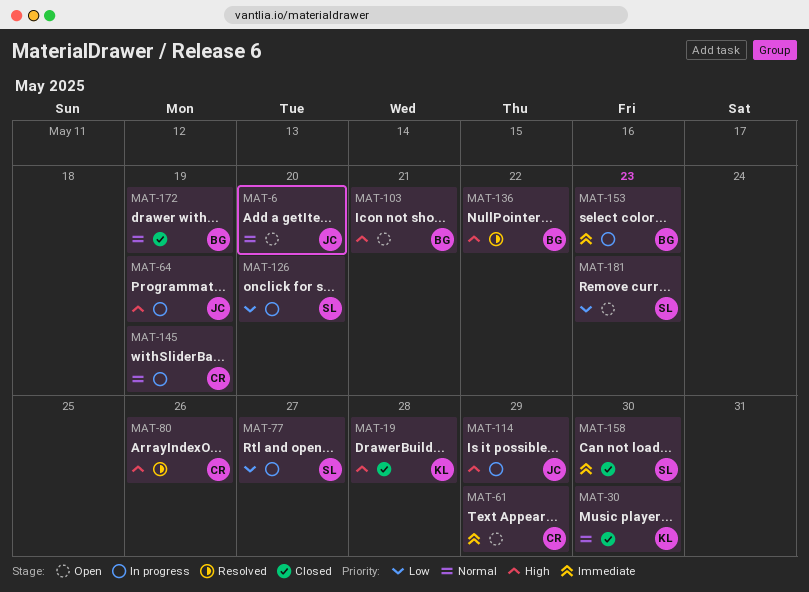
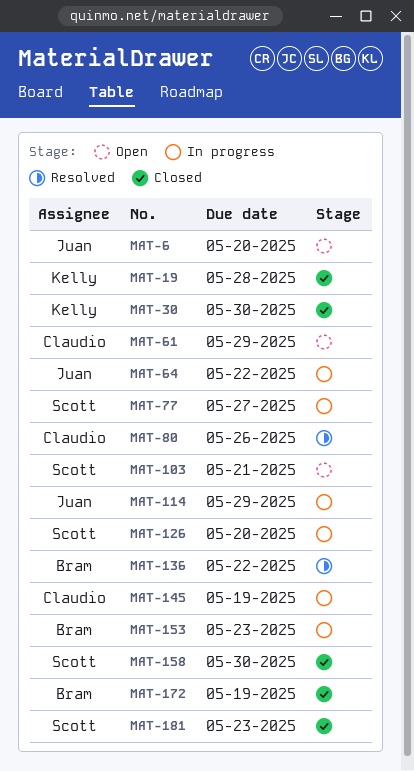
MAT-64, due: May 19 -> May 22
MAT-103, owner: Bram -> Scott
MAT-181, status: Open -> Closed

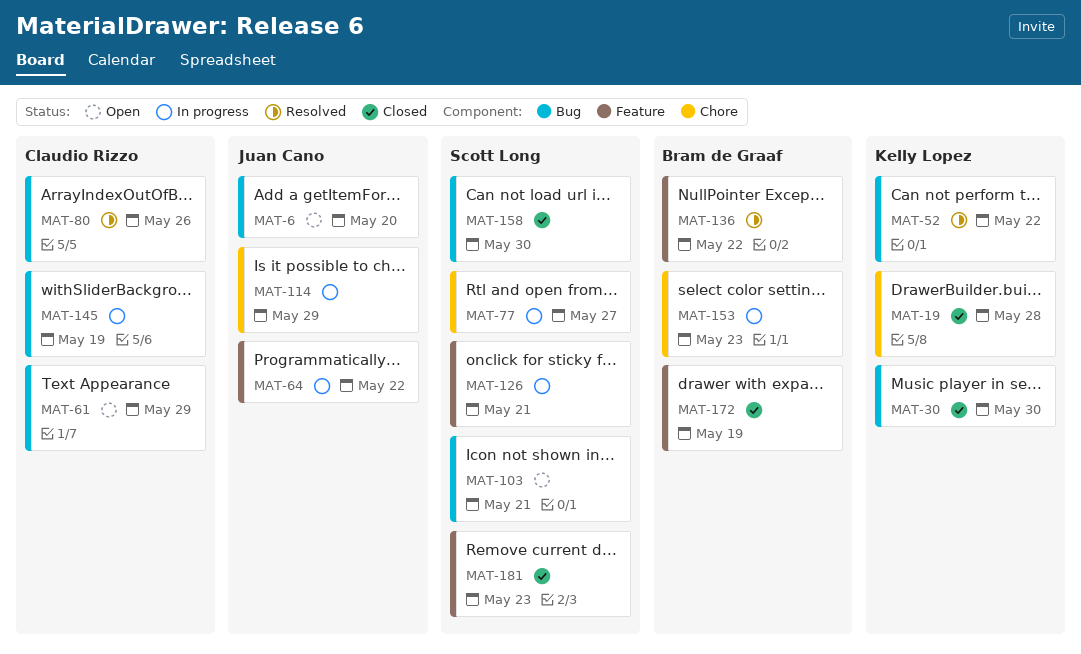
MAT-52: none -> present
MAT-126, due: May 20 -> May 21

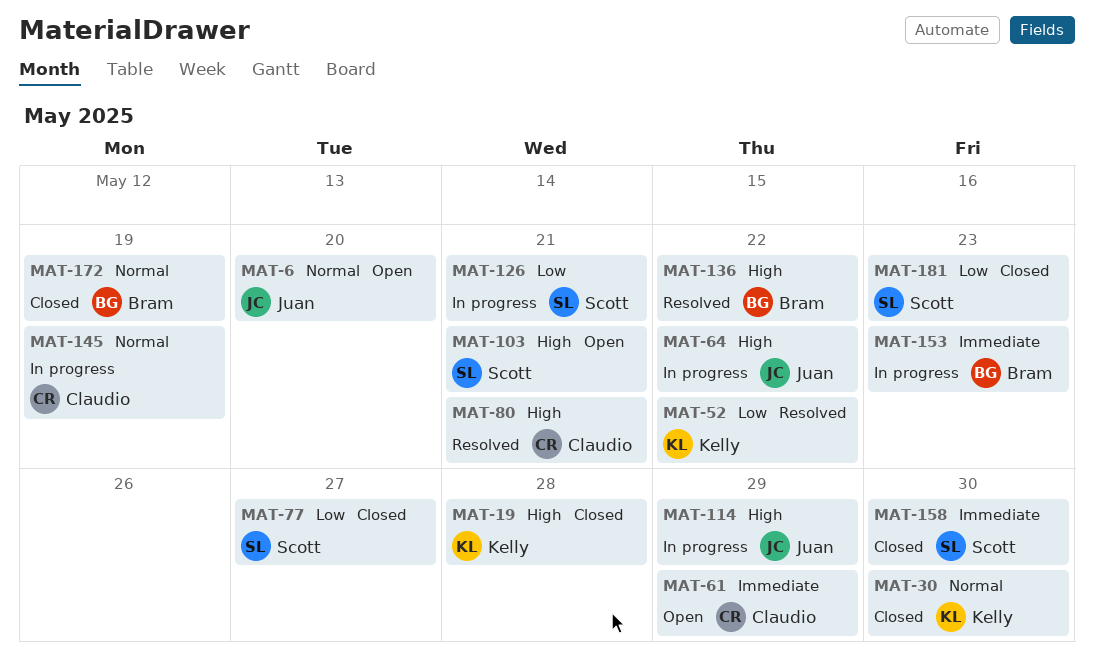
MAT-77, status: In progress -> Closed
MAT-80, due: May 26 -> May 21

